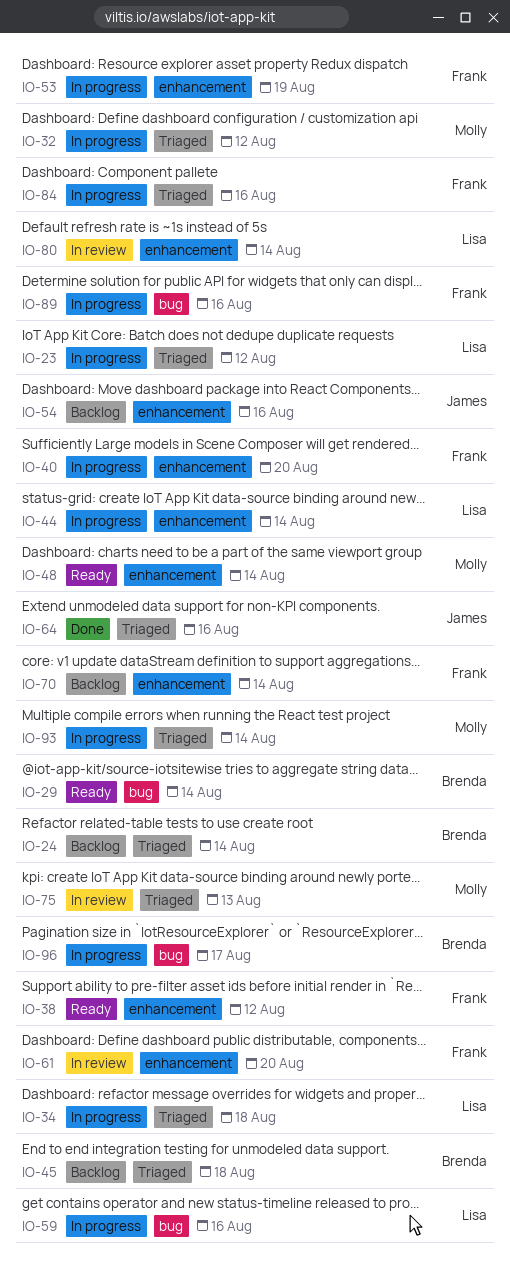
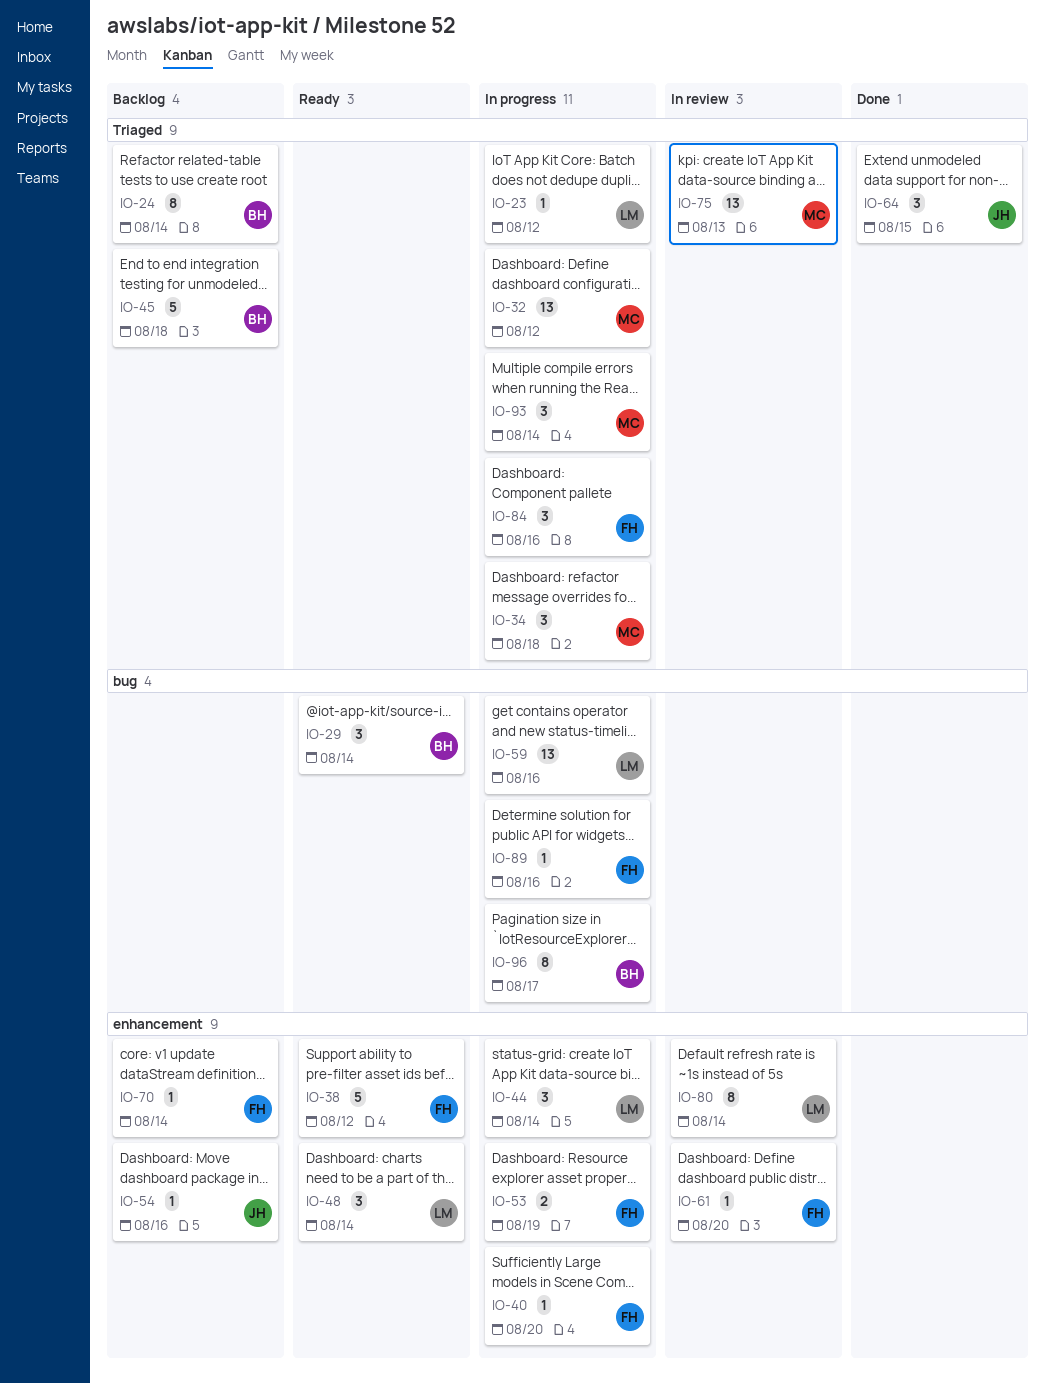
IO-34, owner: Lisa -> Molly
IO-48, owner: Molly -> Lisa
IO-64, due: Aug 16 -> Aug 15

